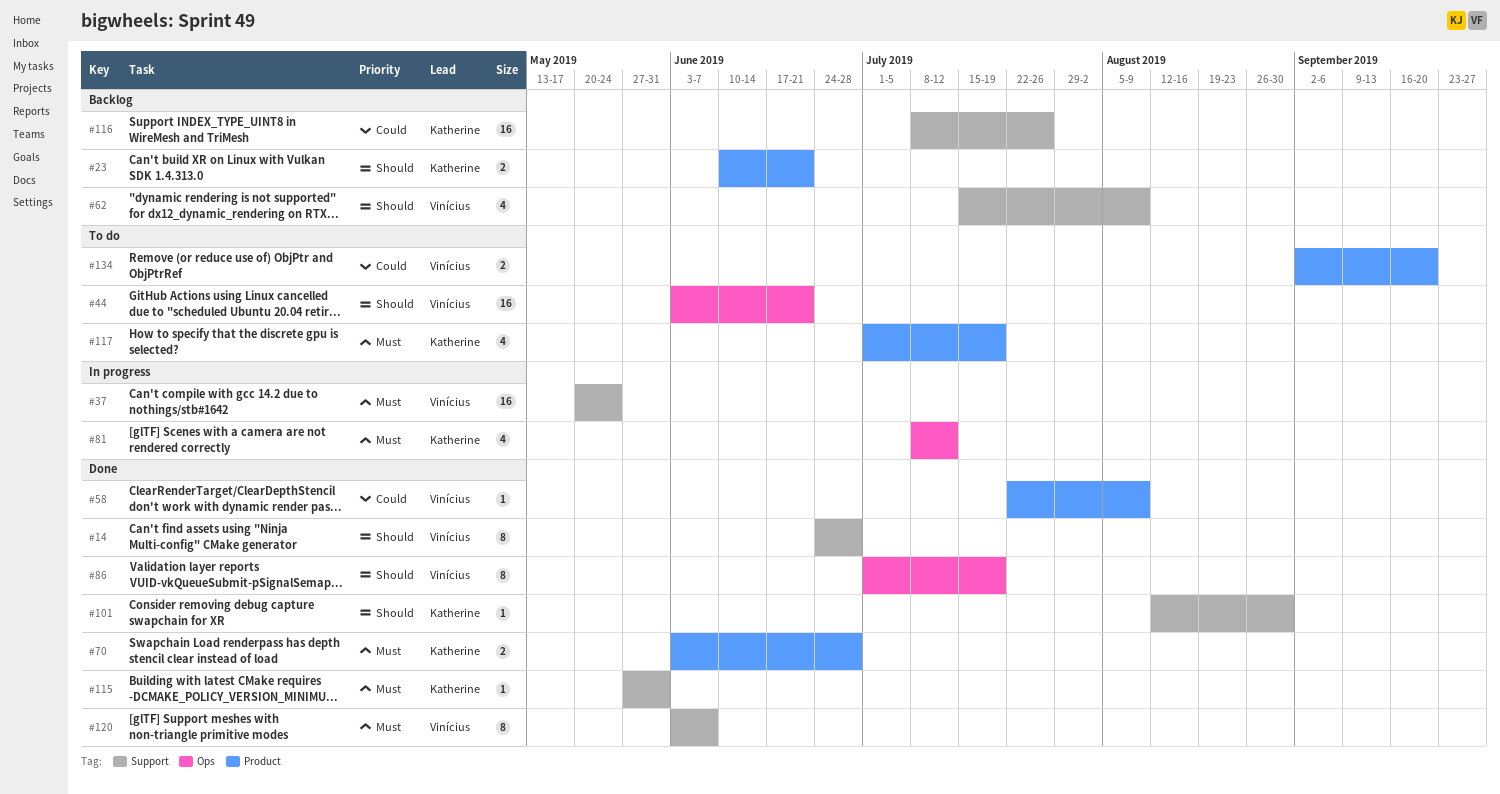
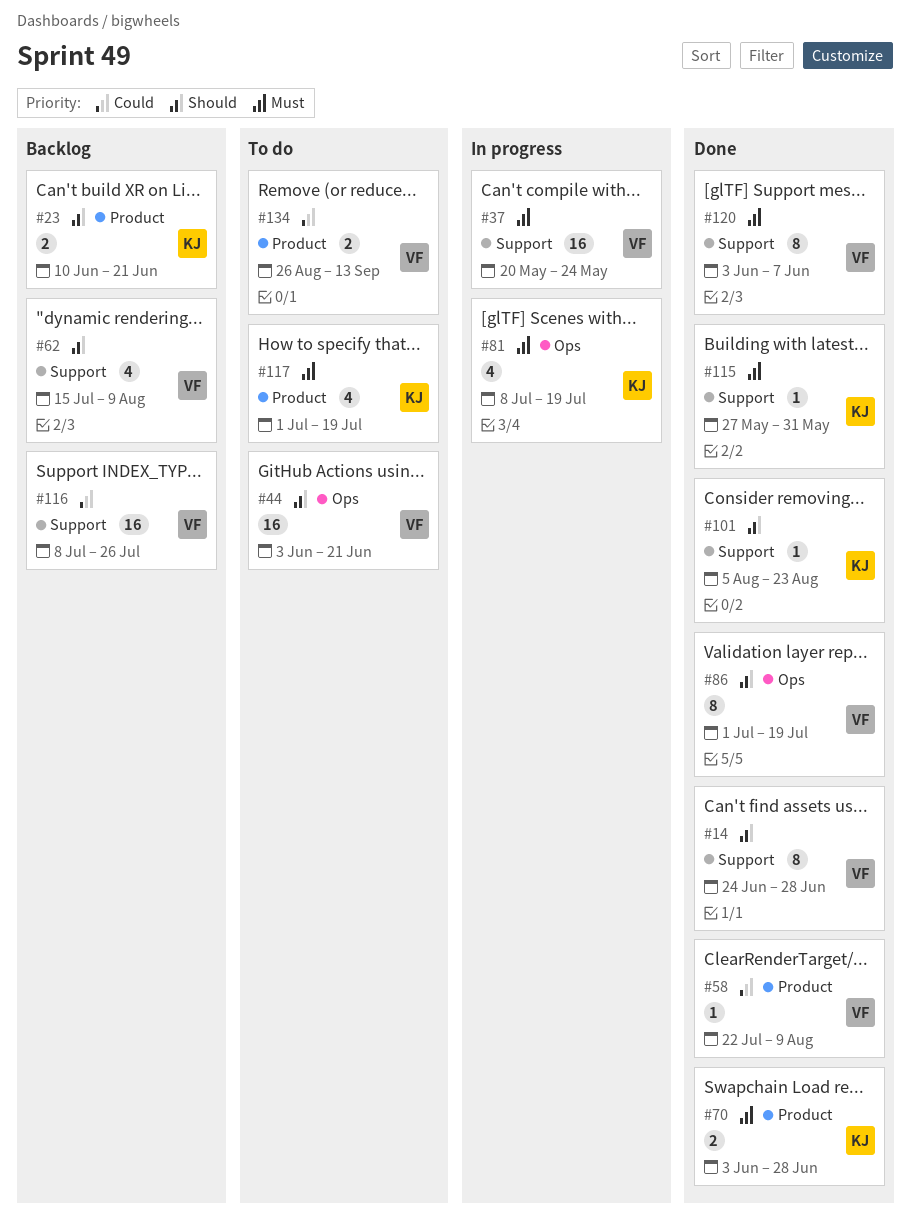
#81, due: Jul 12 -> Jul 19
#101, start: Aug 12 -> Aug 5
#101, due: Aug 30 -> Aug 23
#116, owner: Katherine -> Vinícius
#134, start: Sep 2 -> Aug 26
#134, due: Sep 20 -> Sep 13

